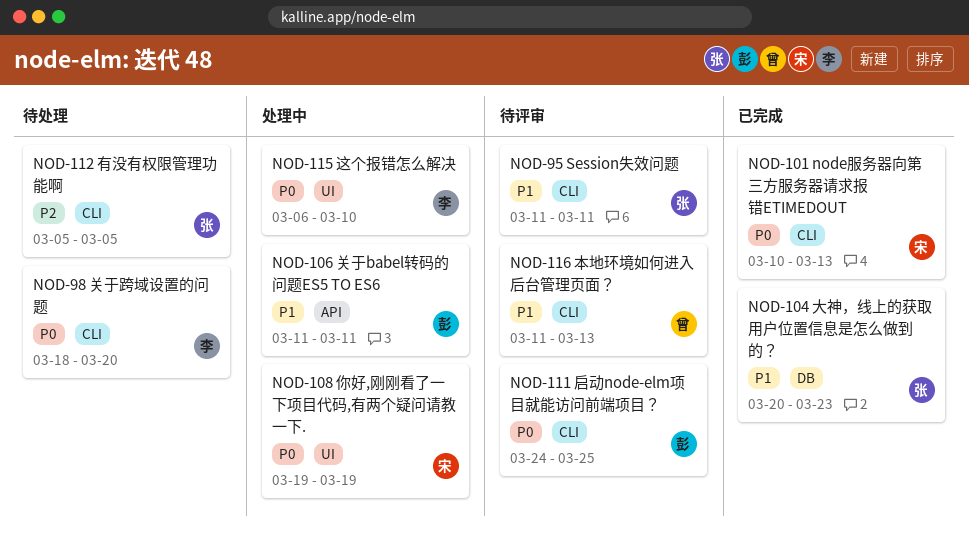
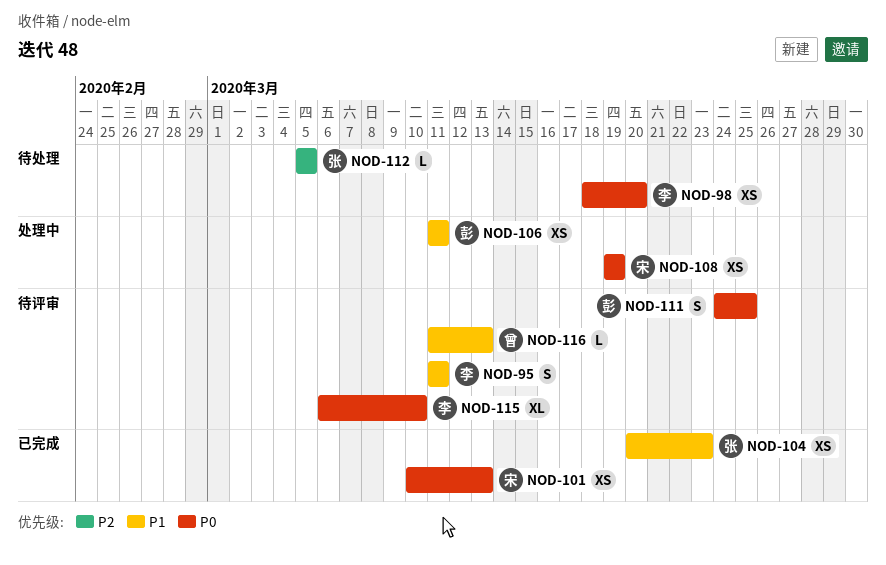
NOD-95, owner: 张 -> 李
NOD-115, status: 处理中 -> 待评审

